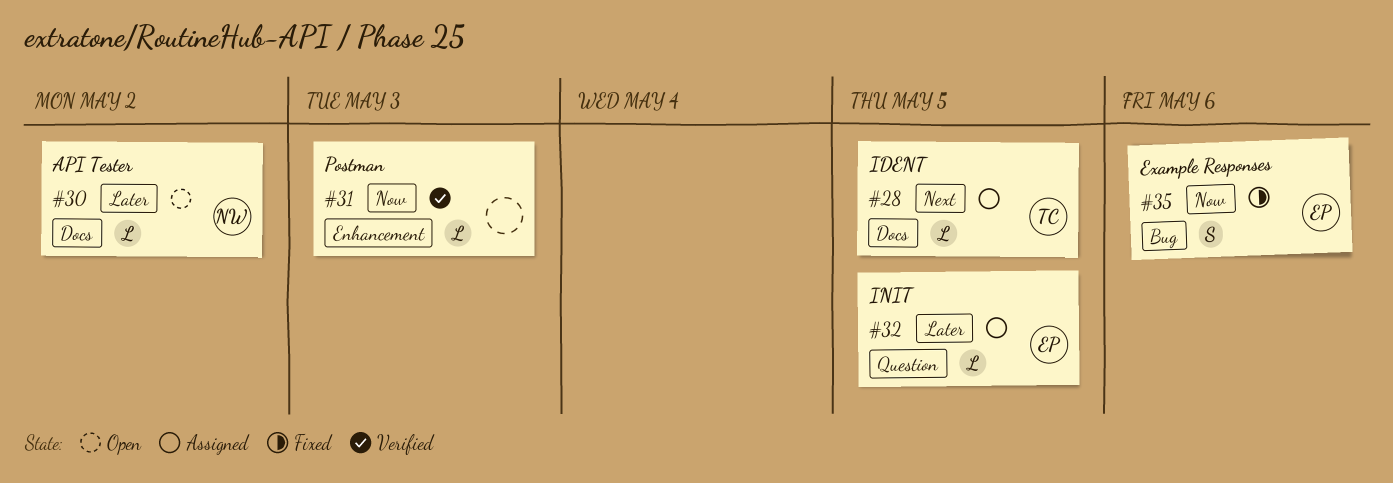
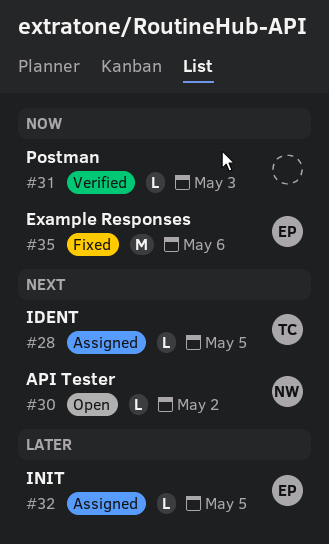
#30, priority: Later -> Next
#35, estimate: S -> M

